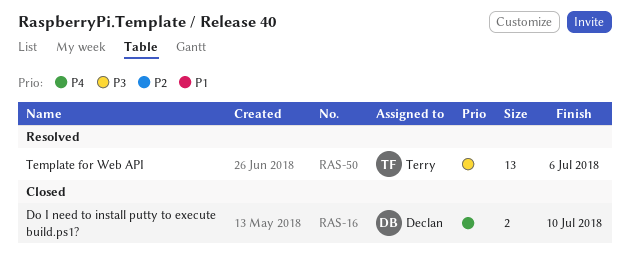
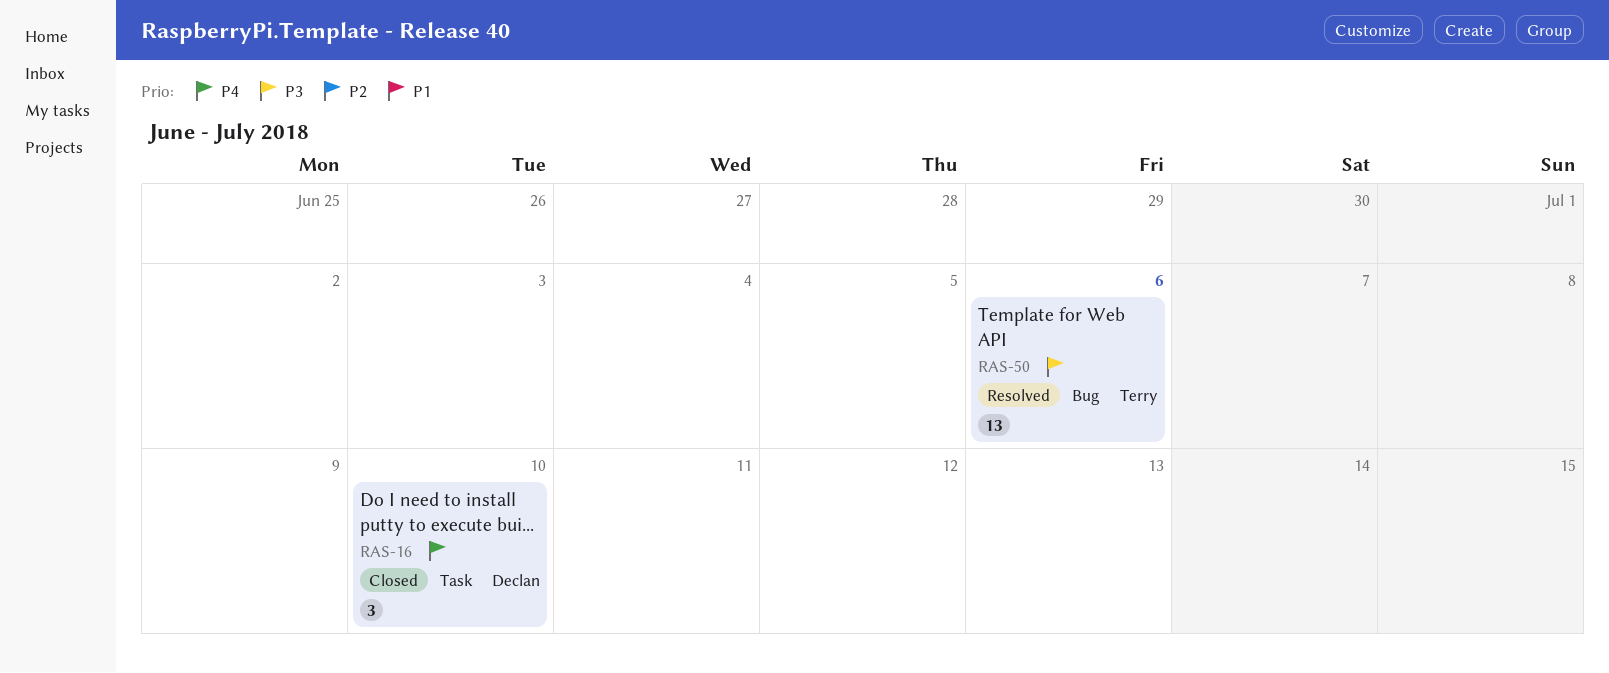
RAS-16, estimate: 2 -> 3

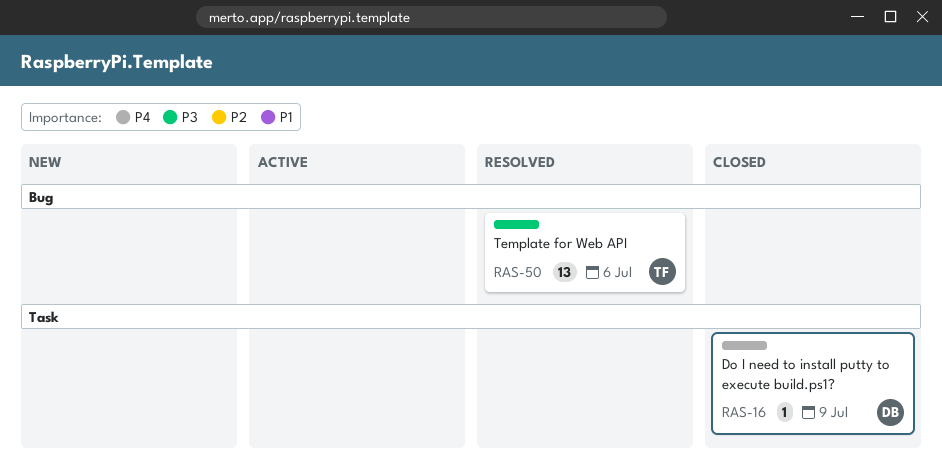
RAS-16, estimate: 3 -> 1
RAS-16, due: Jul 10 -> Jul 9

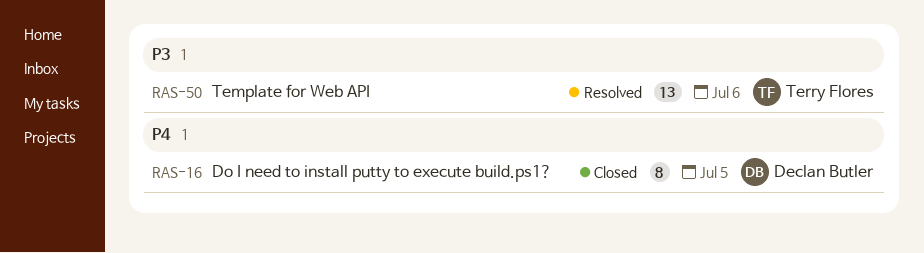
RAS-16, estimate: 1 -> 8
RAS-16, due: Jul 9 -> Jul 5

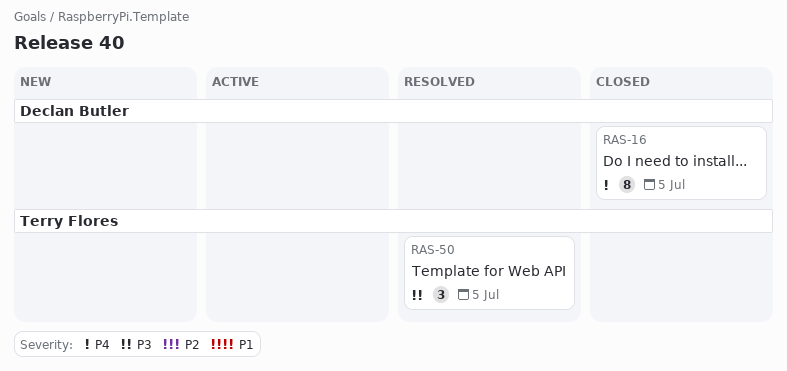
RAS-50, estimate: 13 -> 3
RAS-50, due: Jul 6 -> Jul 5

